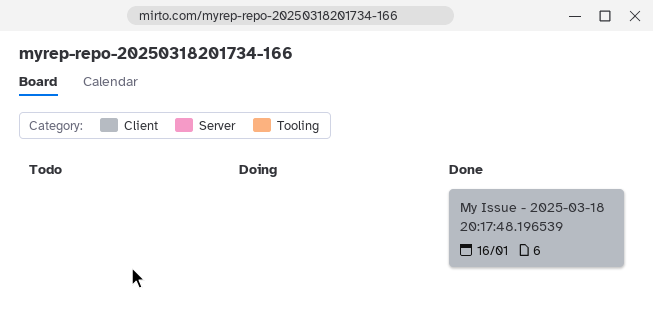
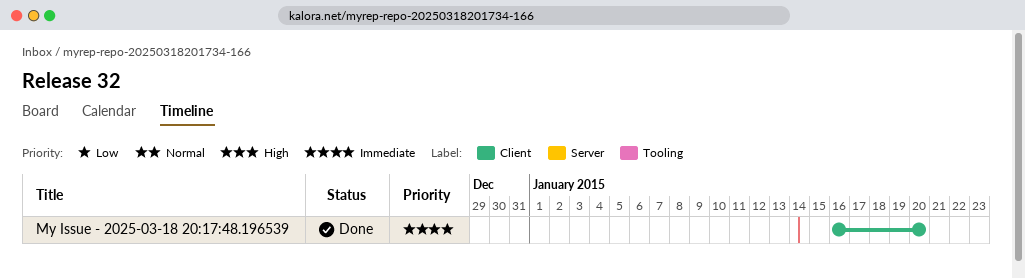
My Issue - 2025-03-18 20:17:48.196539, due: Jan 16 -> Jan 20

